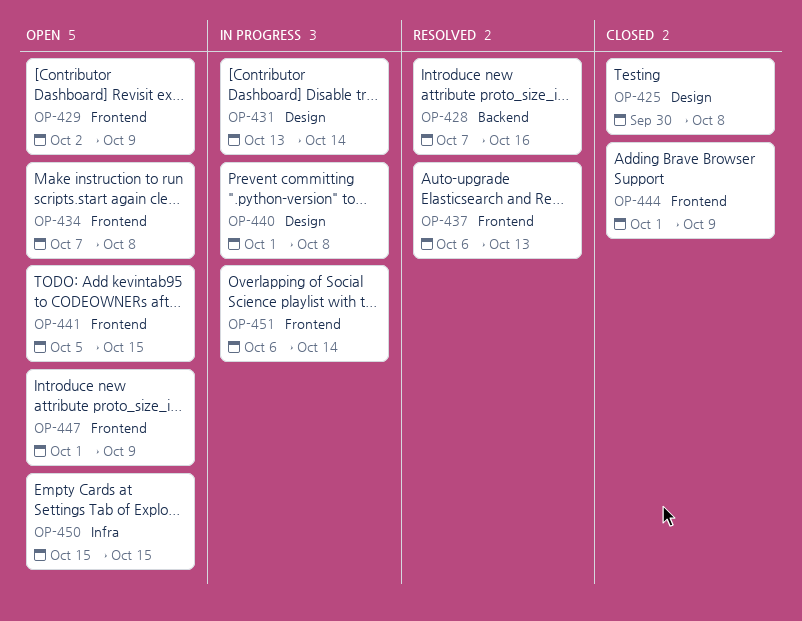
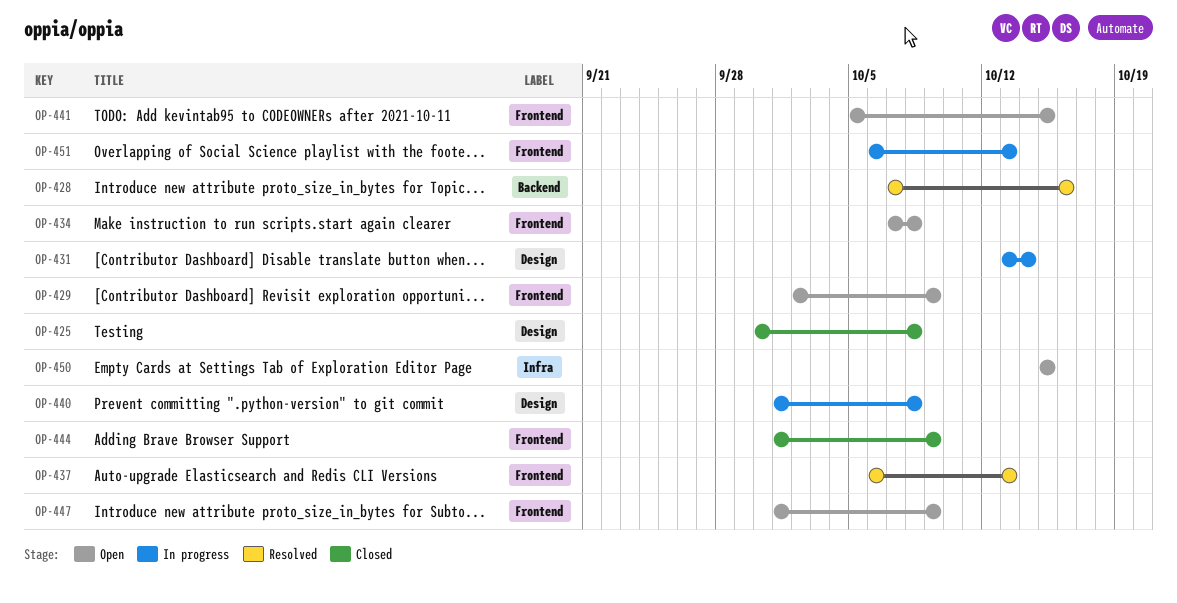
OP-451, due: Oct 14 -> Oct 13

